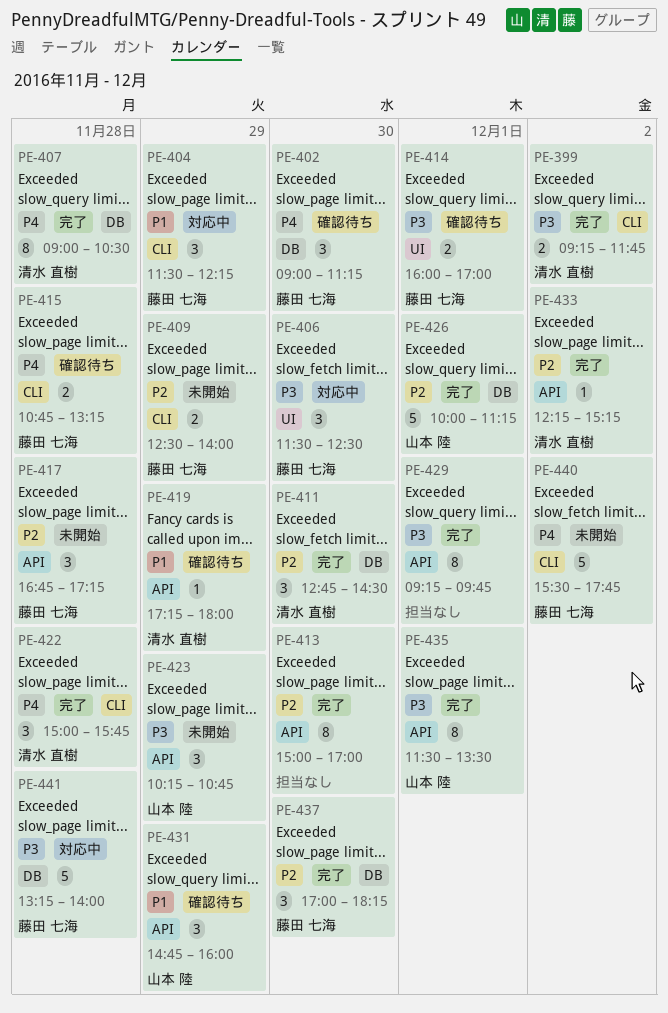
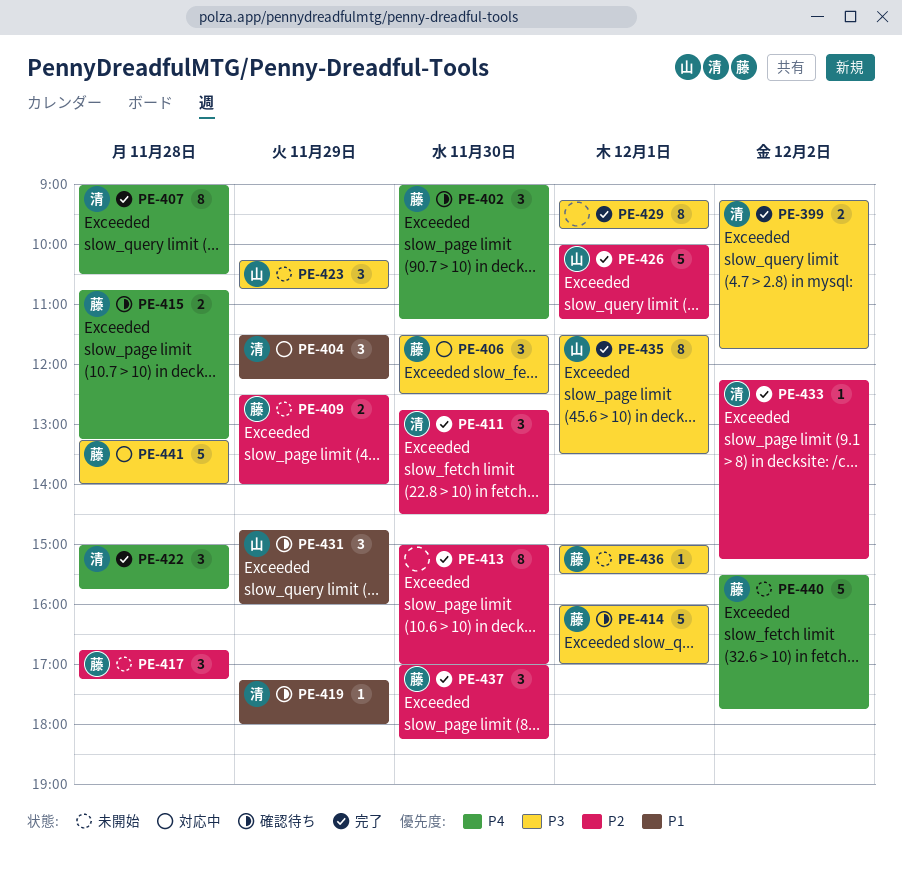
PE-404, owner: 藤田 七海 -> 清水 直樹
PE-414, estimate: 2 -> 5
PE-436: none -> present

